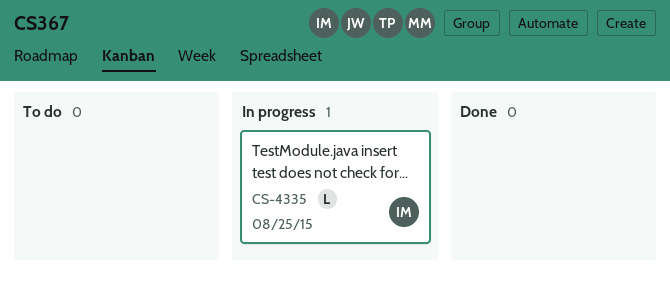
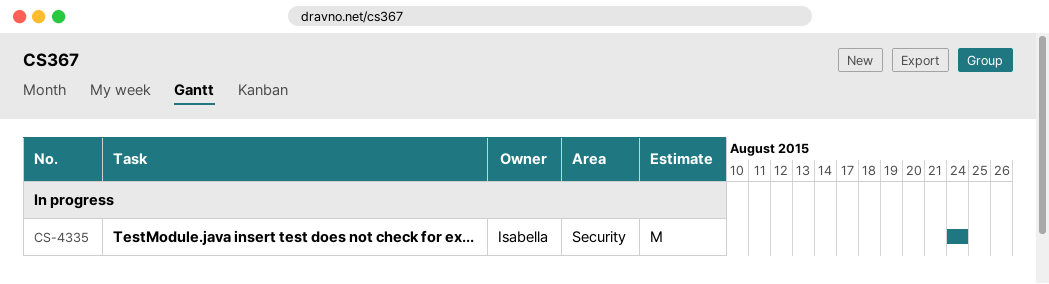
CS-4335, estimate: L -> M
CS-4335, due: Aug 25 -> Aug 24

